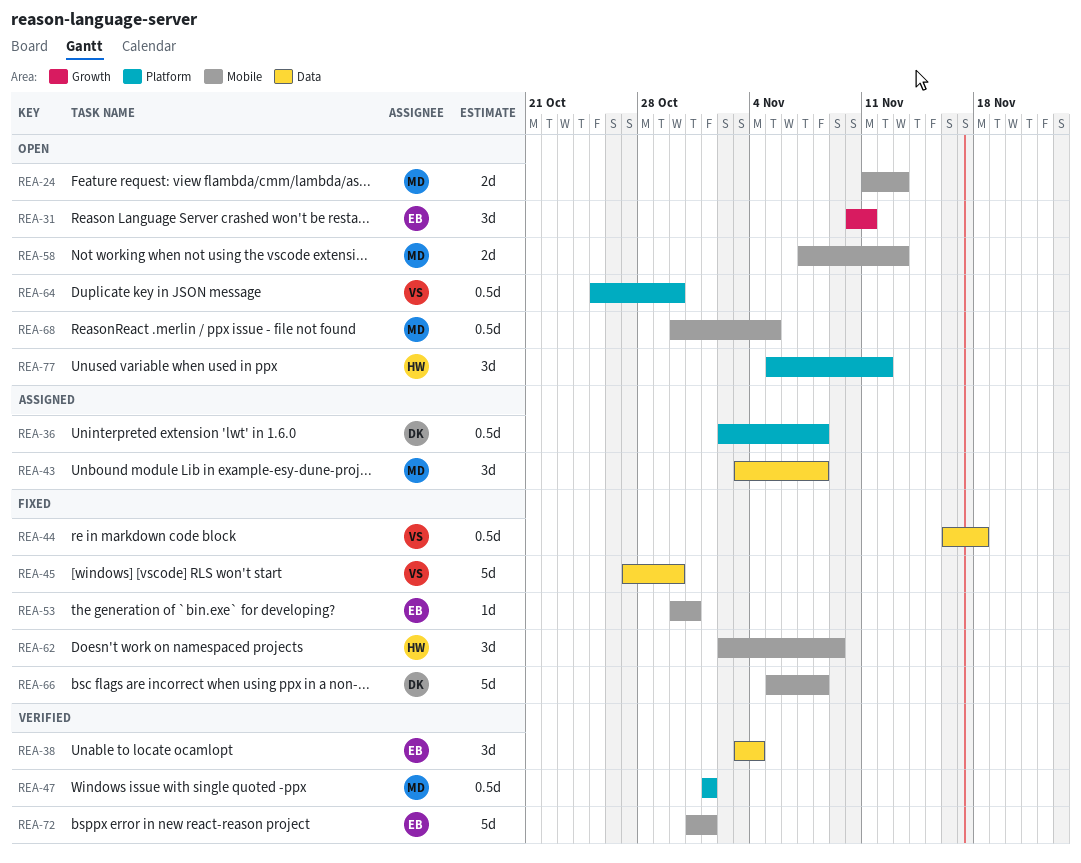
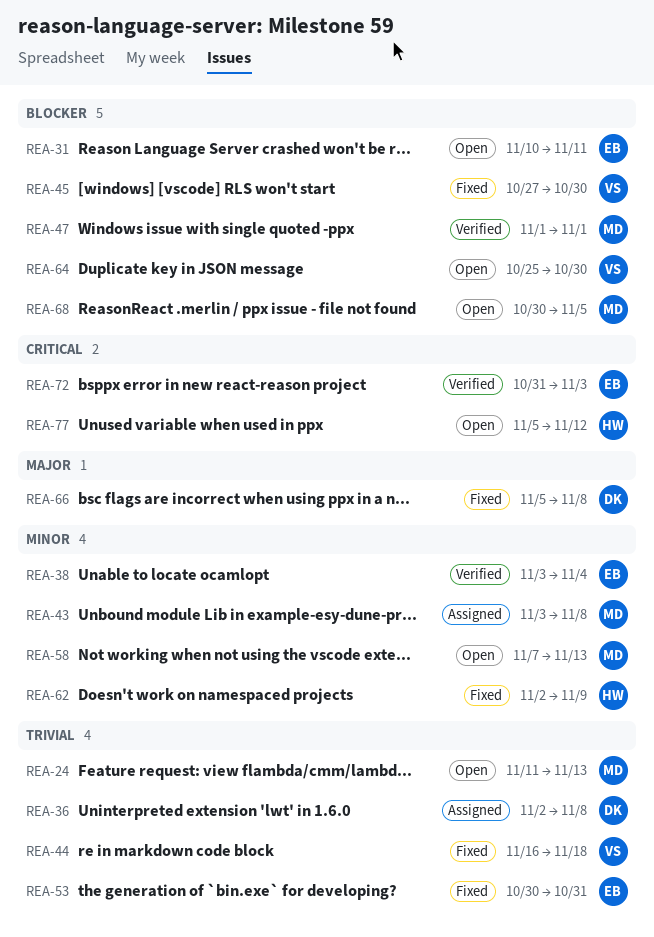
REA-72, due: Nov 1 -> Nov 3

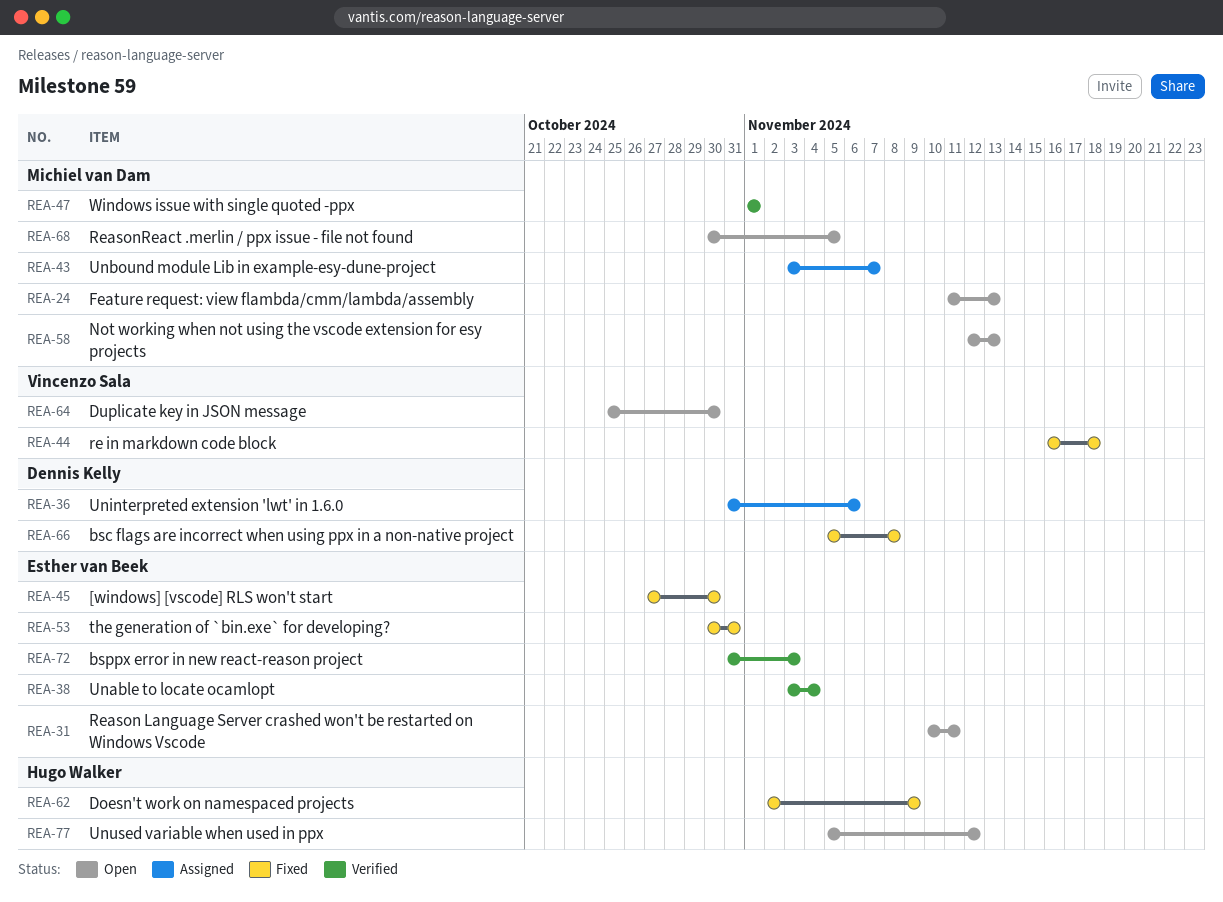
REA-36, start: Nov 2 -> Oct 31
REA-36, due: Nov 8 -> Nov 6
REA-43, due: Nov 8 -> Nov 7
REA-45, owner: Vincenzo Sala -> Esther van Beek
REA-58, start: Nov 7 -> Nov 12

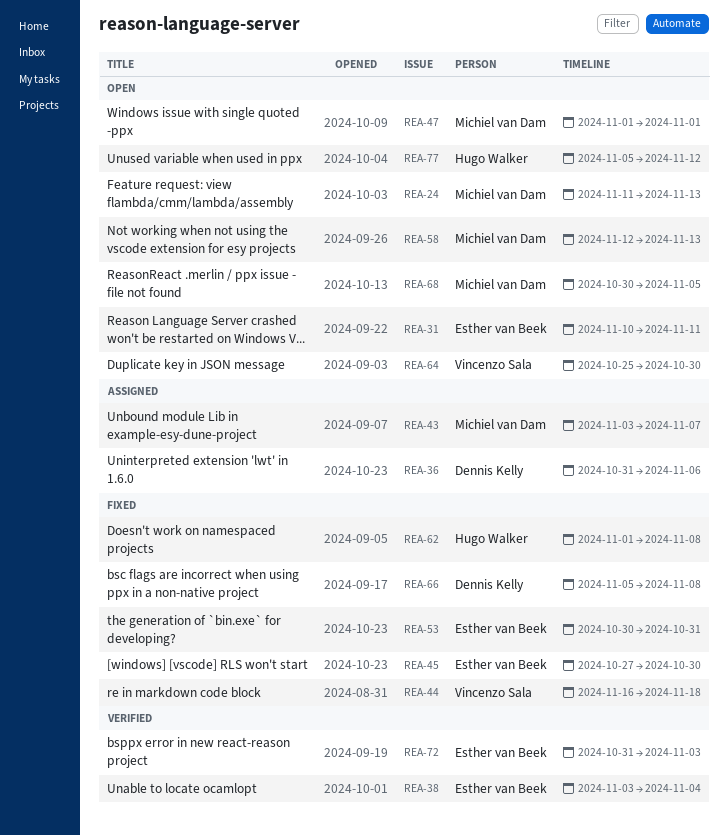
REA-47, status: Verified -> Open
REA-62, start: Nov 2 -> Nov 1
REA-62, due: Nov 9 -> Nov 8

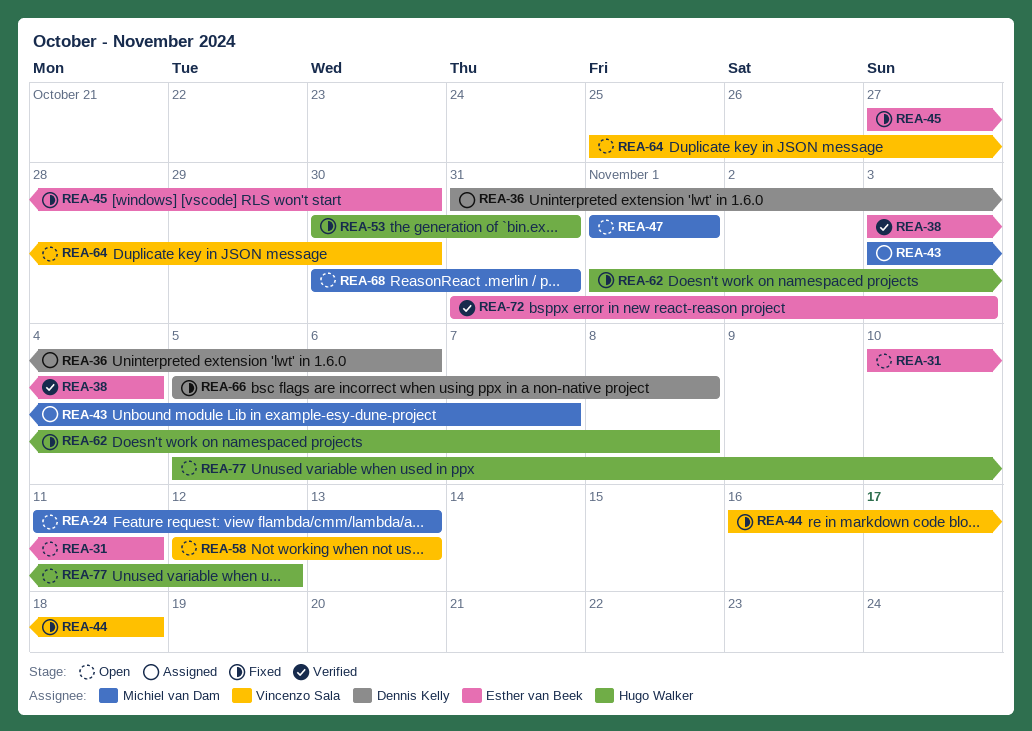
REA-53, owner: Esther van Beek -> Hugo Walker
REA-58, owner: Michiel van Dam -> Vincenzo Sala
REA-68, due: Nov 5 -> Oct 31

